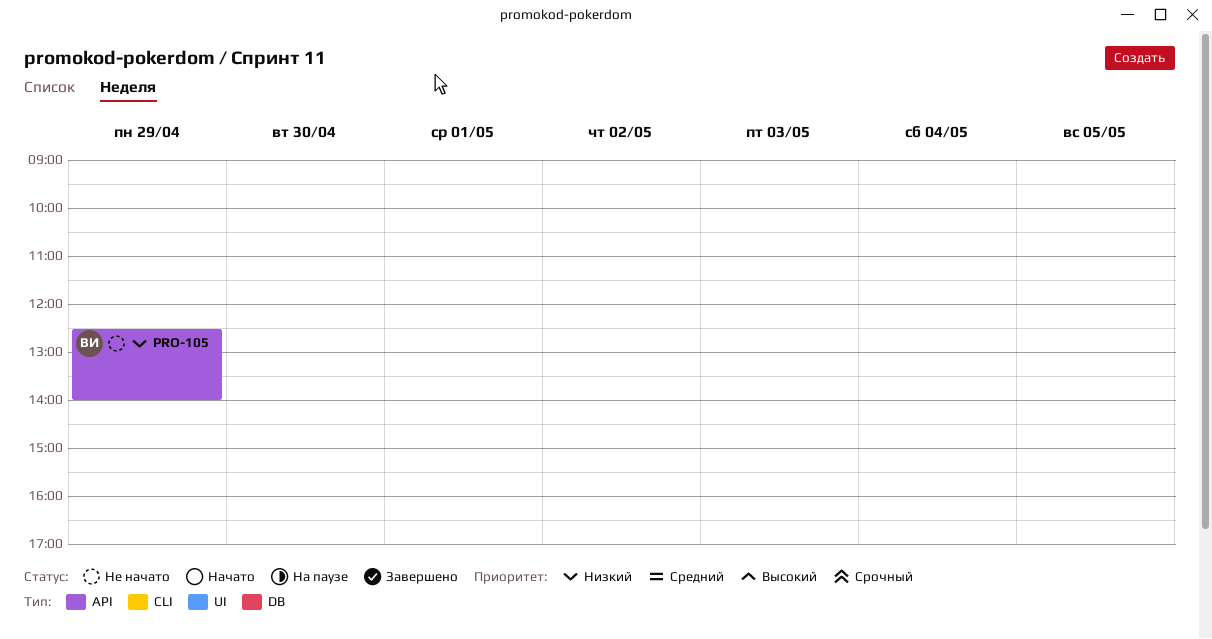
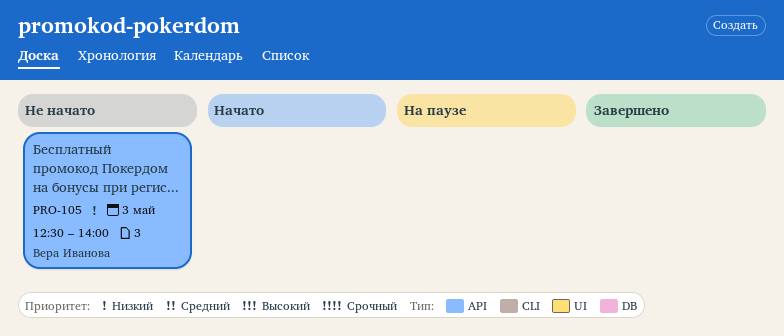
PRO-105, day: Apr 29 -> May 3

